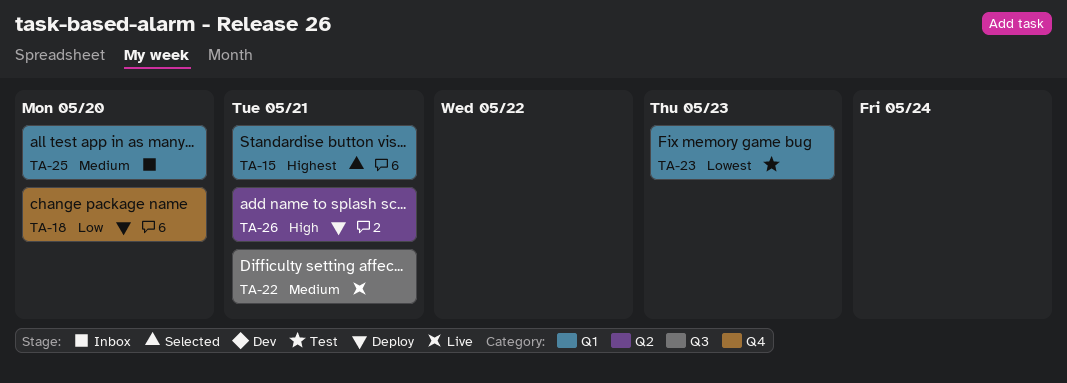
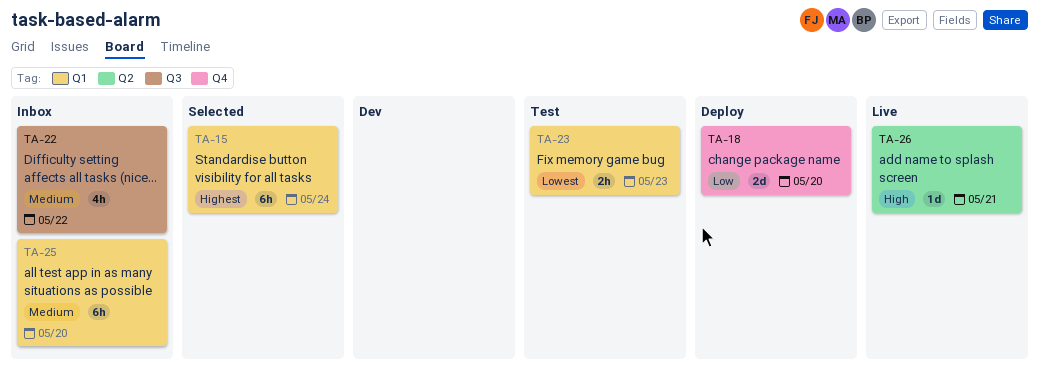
TA-15, due: May 21 -> May 24
TA-22, status: Live -> Inbox
TA-22, due: May 21 -> May 22
TA-26, status: Deploy -> Live

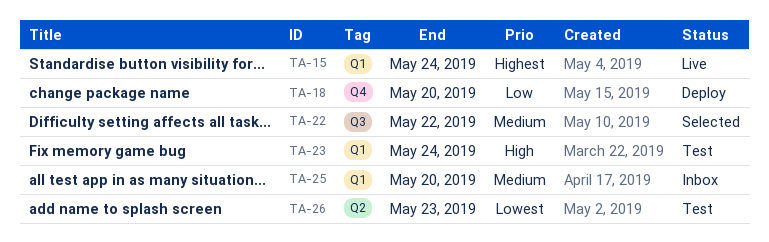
TA-15, status: Selected -> Live
TA-22, status: Inbox -> Selected
TA-23, priority: Lowest -> High
TA-23, due: May 23 -> May 24
TA-26, status: Live -> Test
TA-26, priority: High -> Lowest
TA-26, due: May 21 -> May 23

